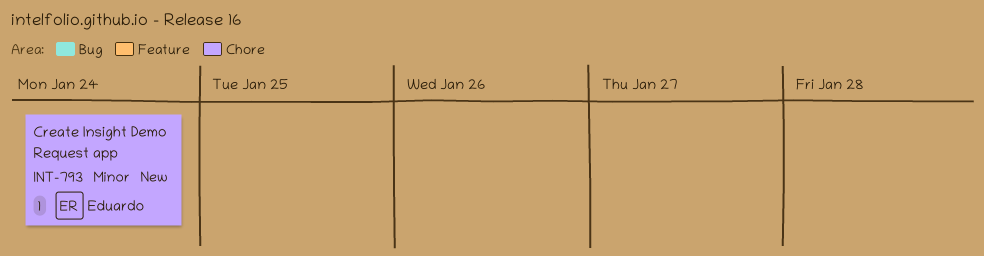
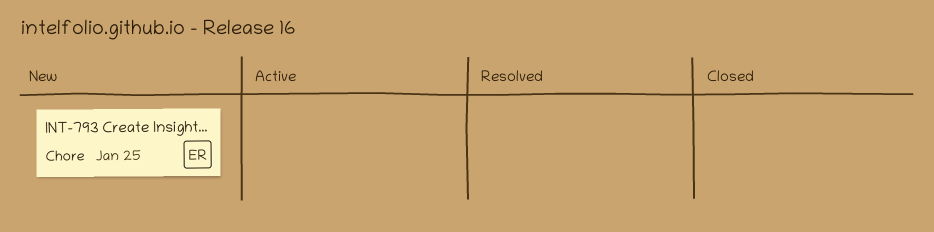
INT-793, due: Jan 24 -> Jan 25

